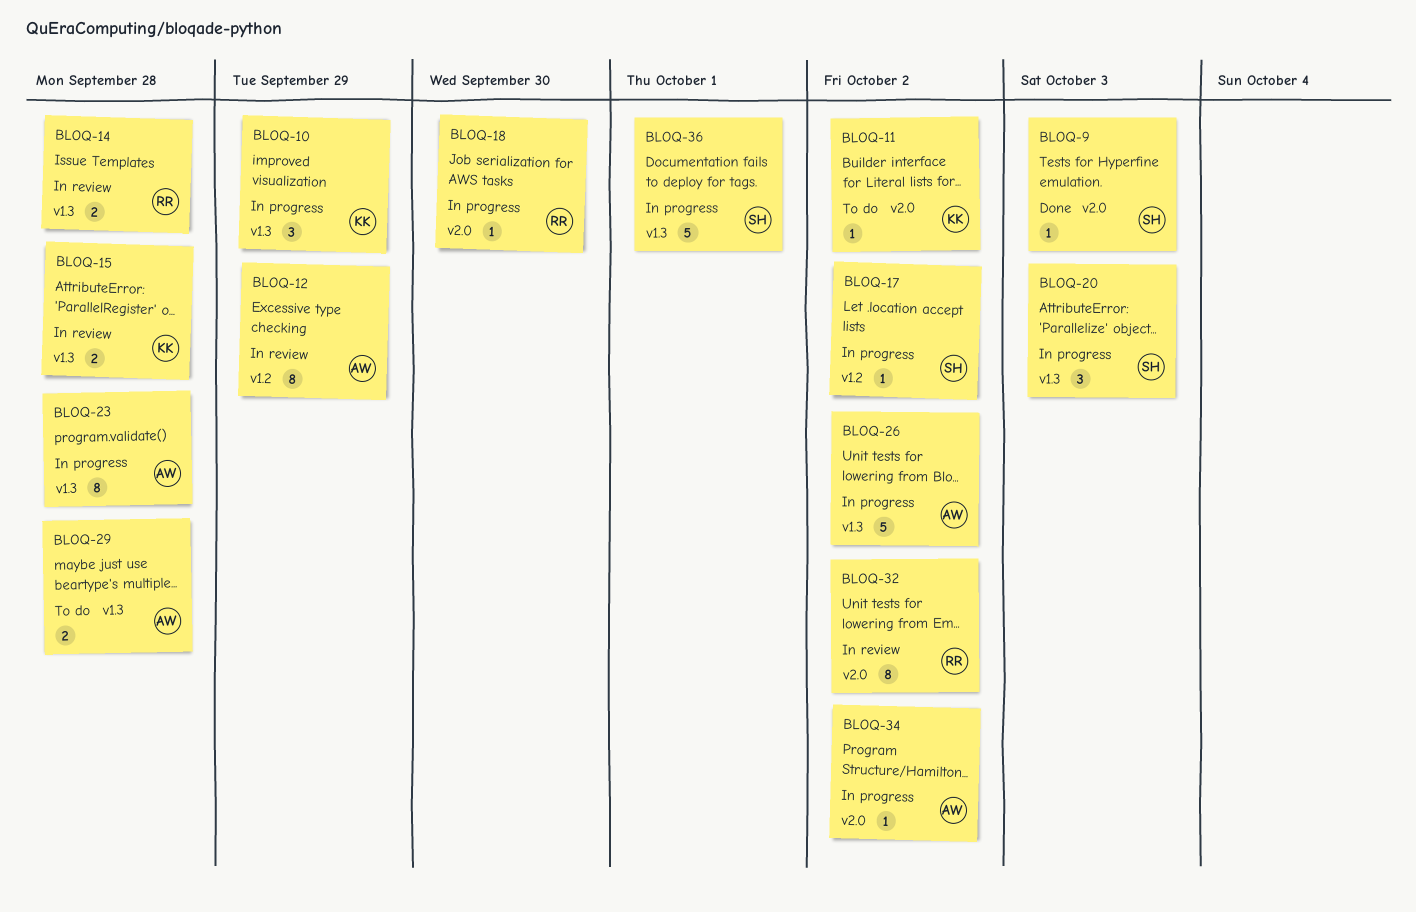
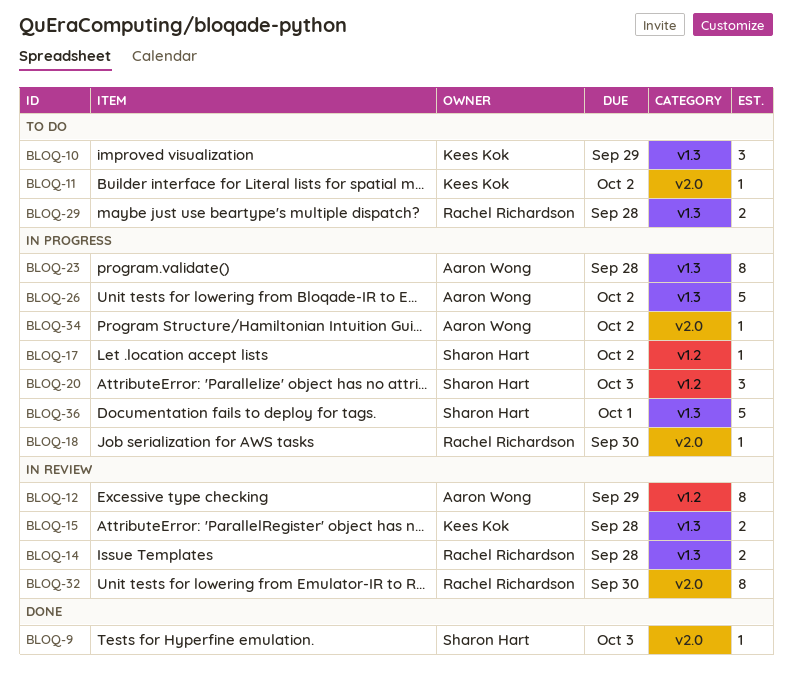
BLOQ-10, status: In progress -> To do
BLOQ-20, label: v1.3 -> v1.2
BLOQ-29, owner: Aaron Wong -> Rachel Richardson
BLOQ-32, due: Oct 2 -> Sep 30

